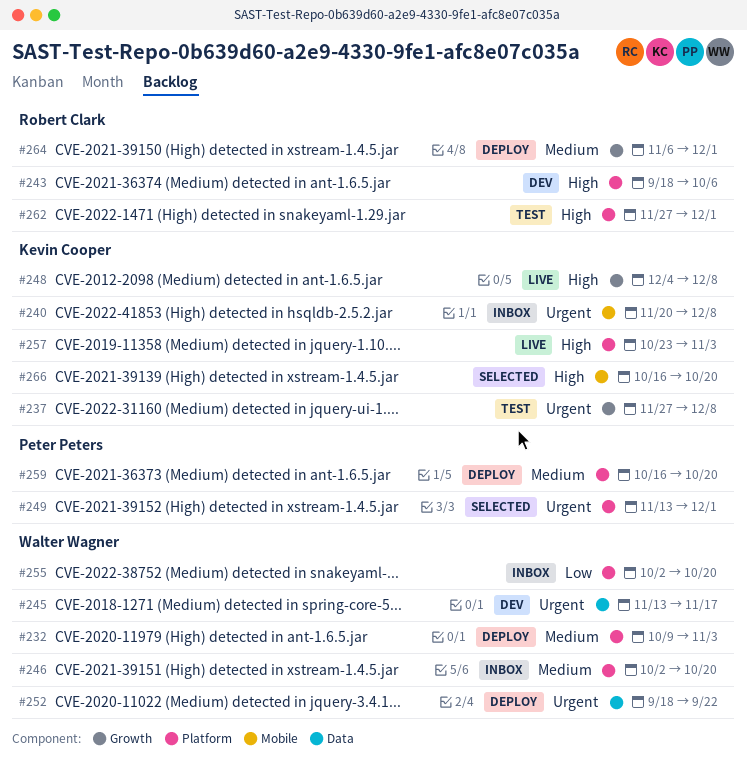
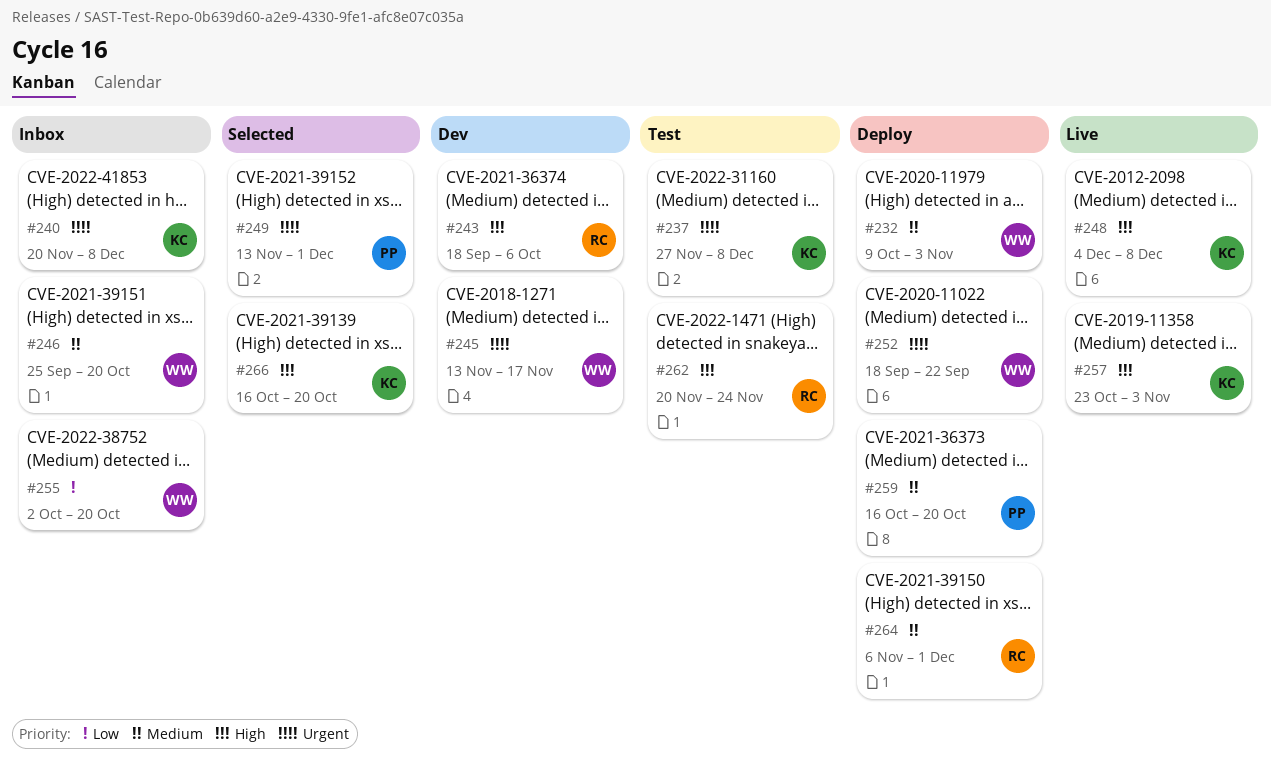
#246, start: Oct 2 -> Sep 25
#262, start: Nov 27 -> Nov 20
#262, due: Dec 1 -> Nov 24

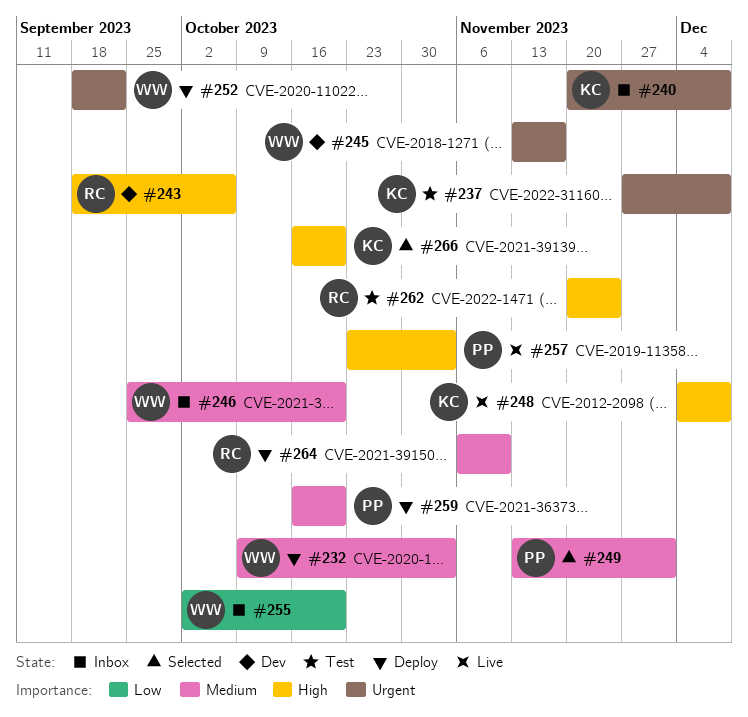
#249, priority: Urgent -> Medium
#257, owner: KC -> PP
#264, due: Dec 1 -> Nov 10

